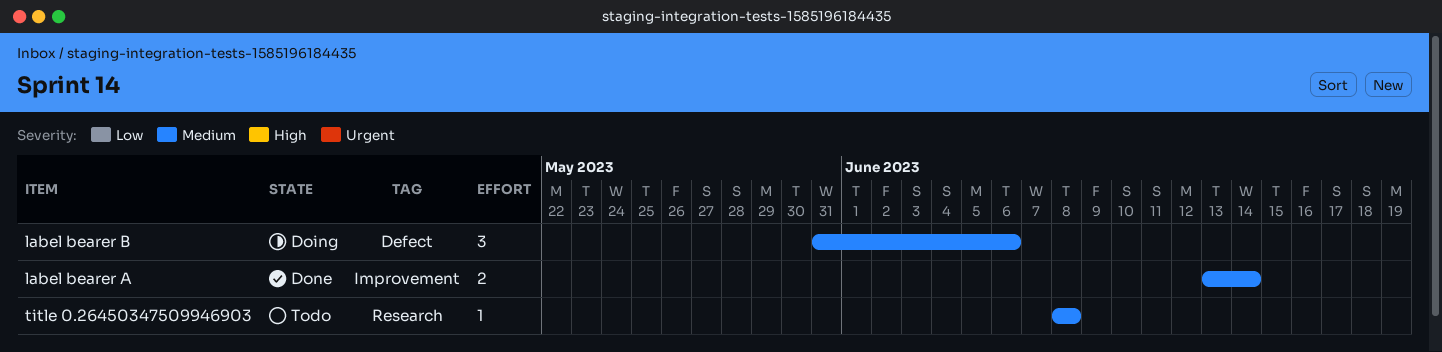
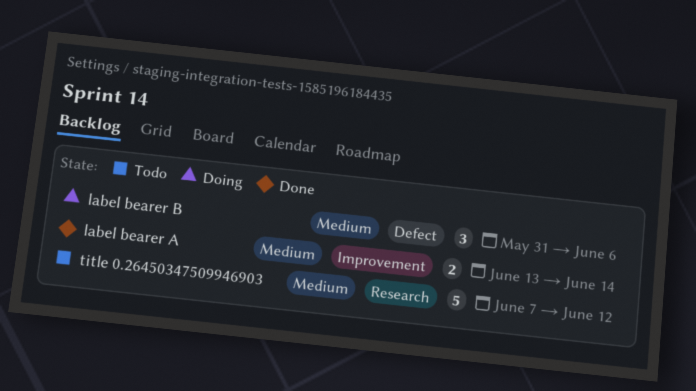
title 0.26450347509946903, estimate: 1 -> 5
title 0.26450347509946903, start: Jun 8 -> Jun 7
title 0.26450347509946903, due: Jun 8 -> Jun 12

